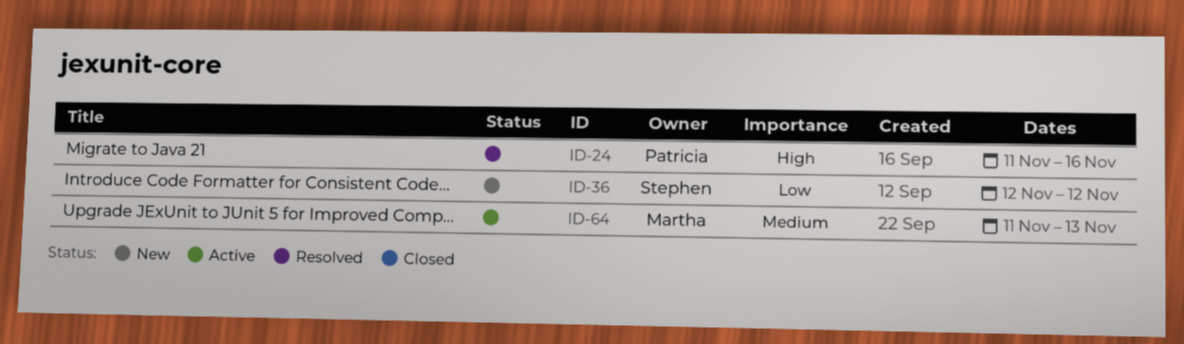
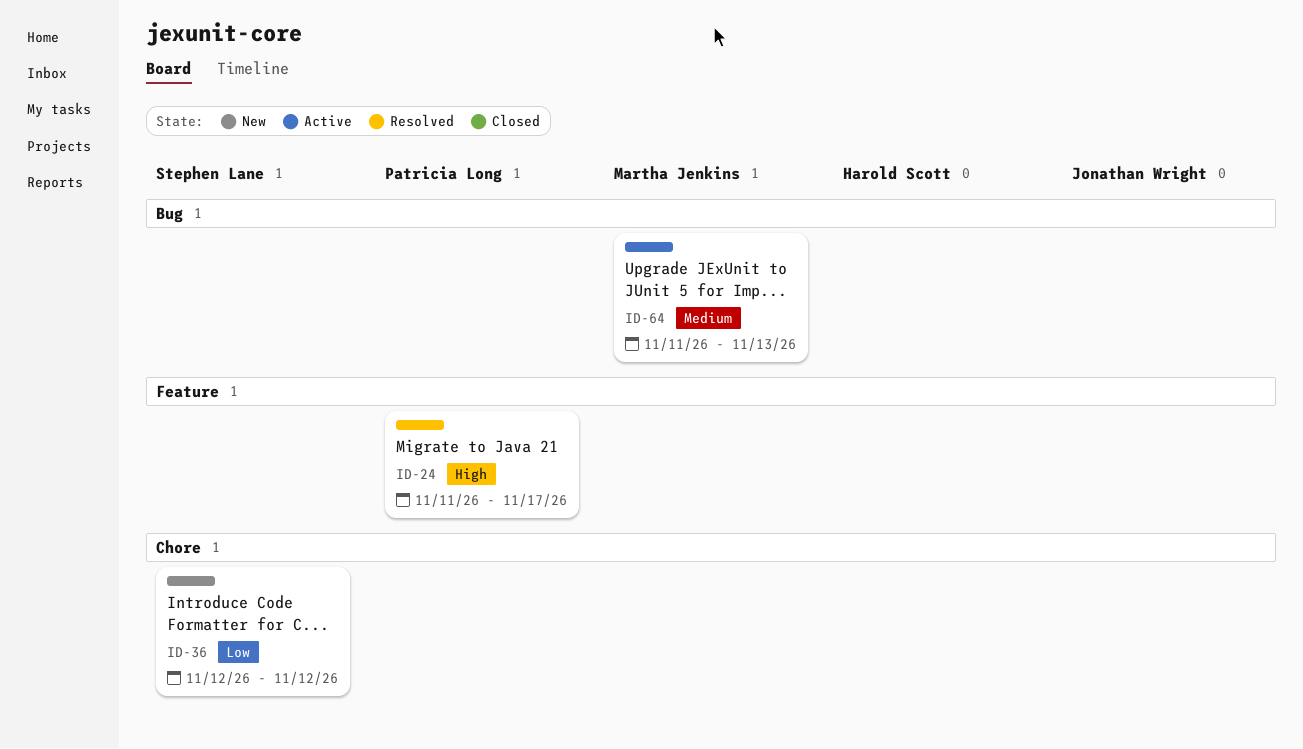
ID-24, due: Nov 16 -> Nov 17

